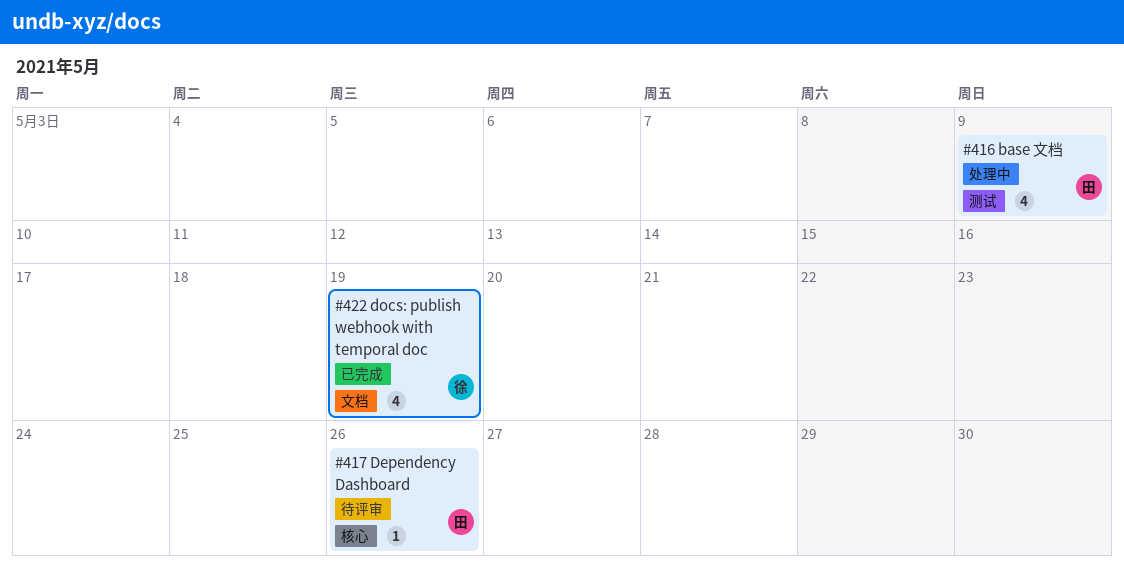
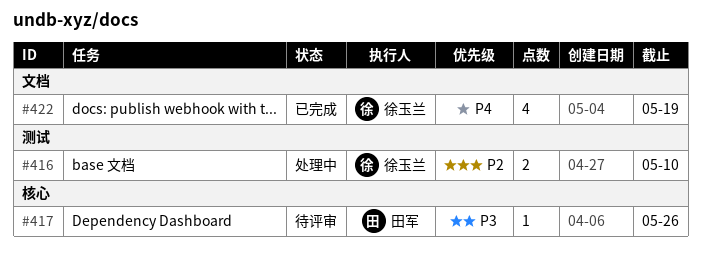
#416, owner: 田军 -> 徐玉兰
#416, estimate: 4 -> 2
#416, due: May 9 -> May 10

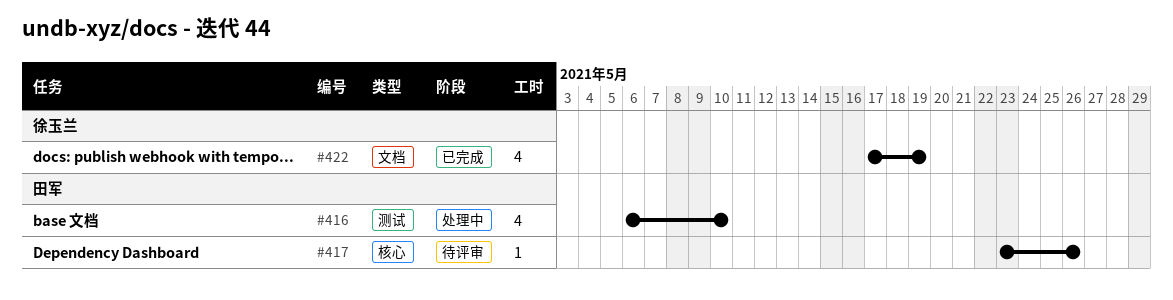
#416, owner: 徐玉兰 -> 田军
#416, estimate: 2 -> 4

